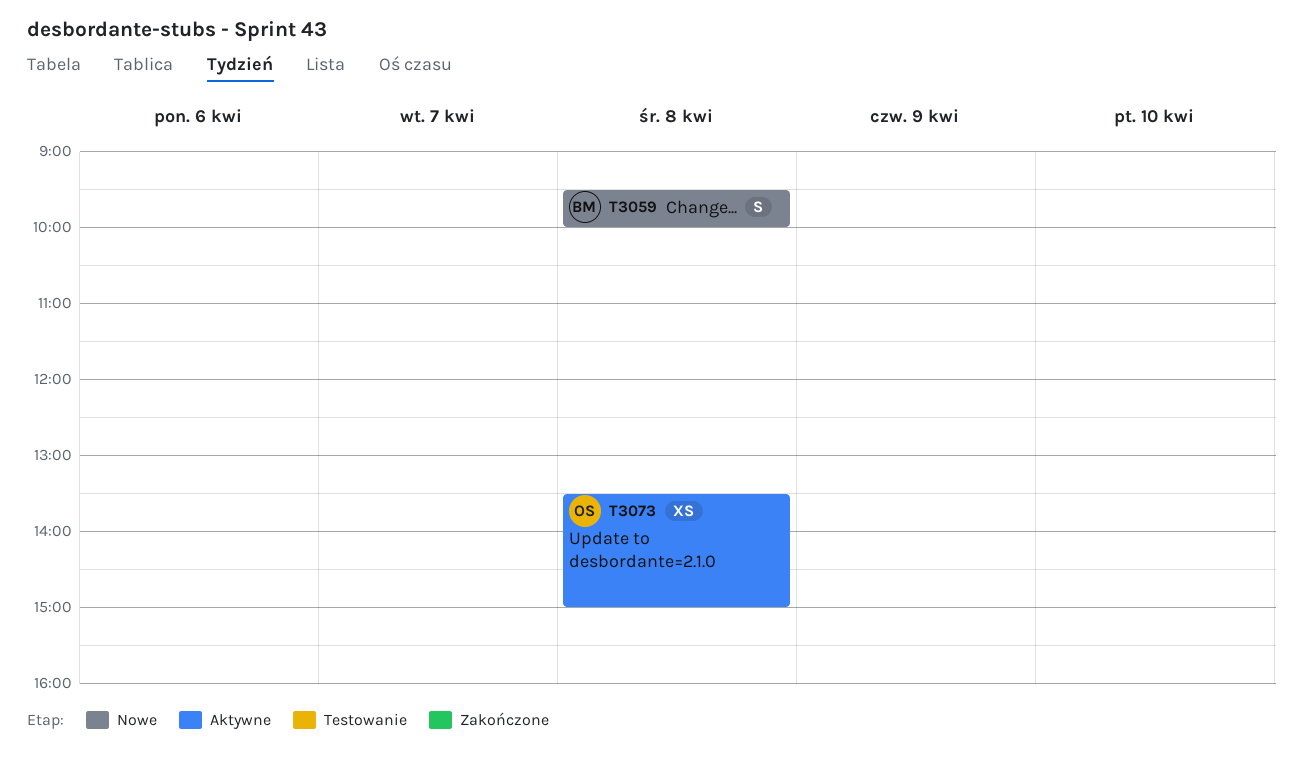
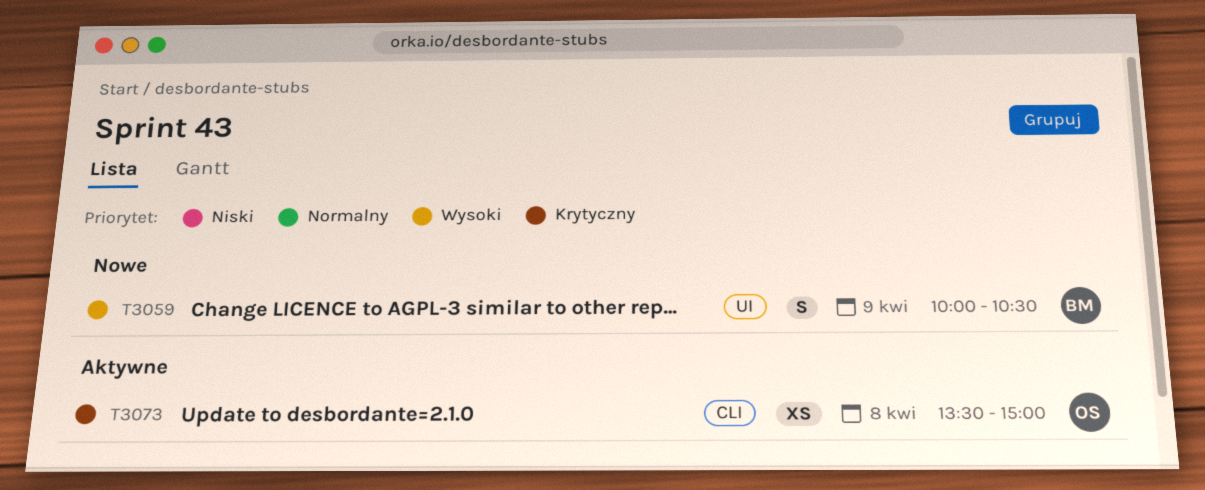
T3059, day: Apr 8 -> Apr 9
T3059, begins: 09:30 -> 10:00
T3059, ends: 10:00 -> 10:30

